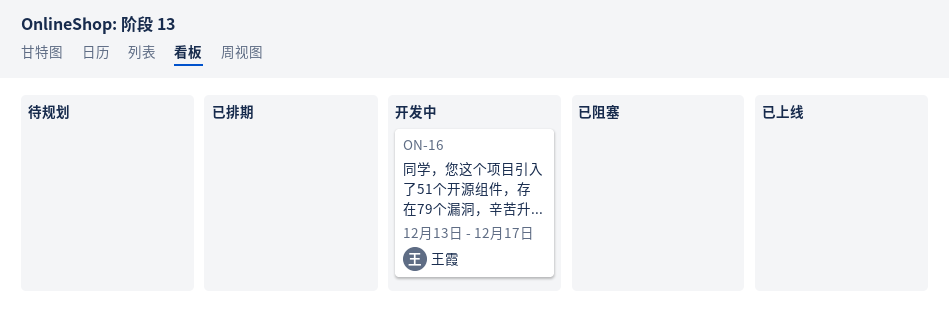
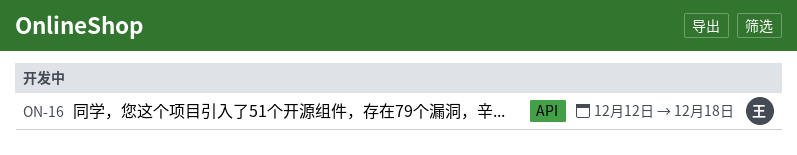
ON-16, start: Dec 13 -> Dec 12
ON-16, due: Dec 17 -> Dec 18

